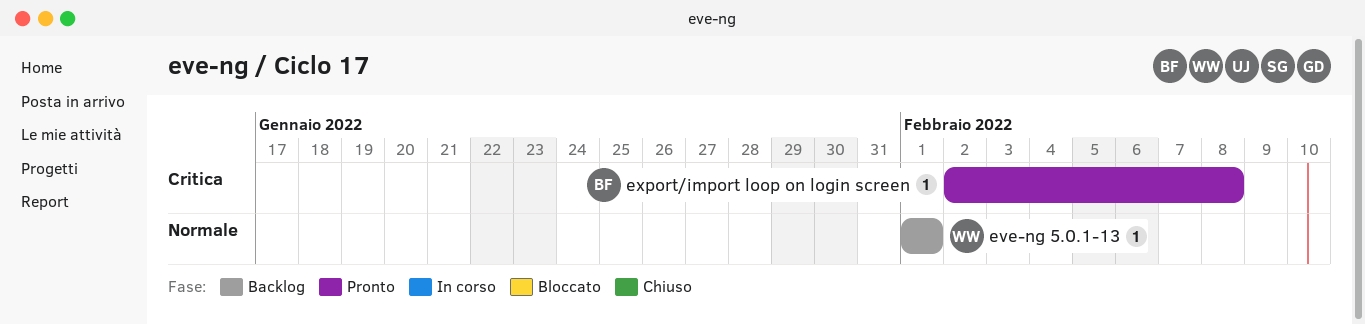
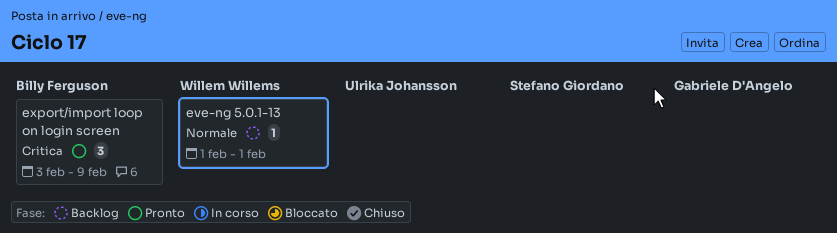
export/import loop on login screen, estimate: 1 -> 3
export/import loop on login screen, start: Feb 2 -> Feb 3
export/import loop on login screen, due: Feb 8 -> Feb 9

